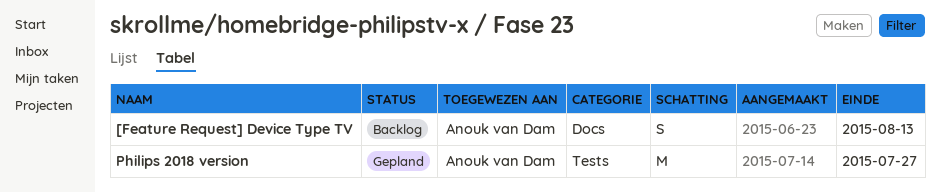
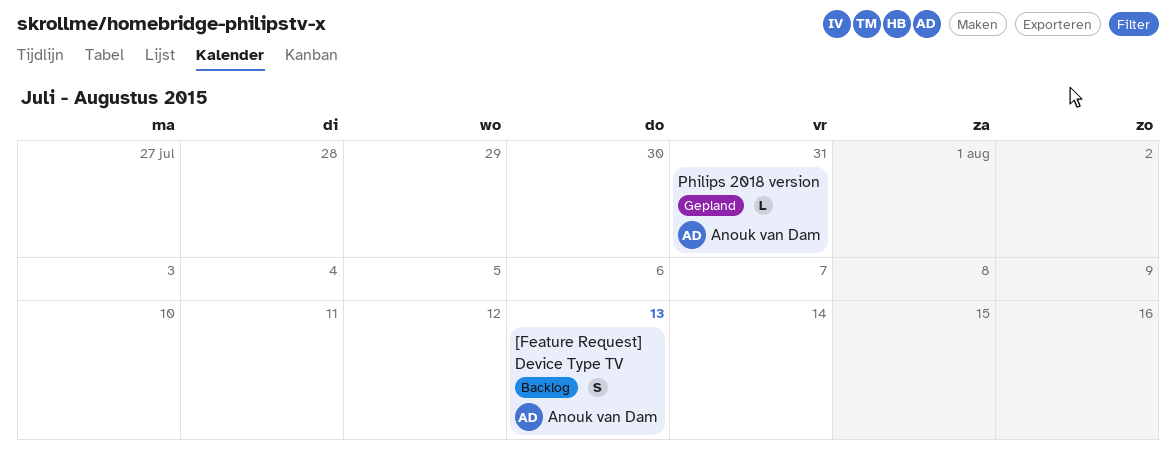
Philips 2018 version, estimate: M -> L
Philips 2018 version, due: Jul 27 -> Jul 31

